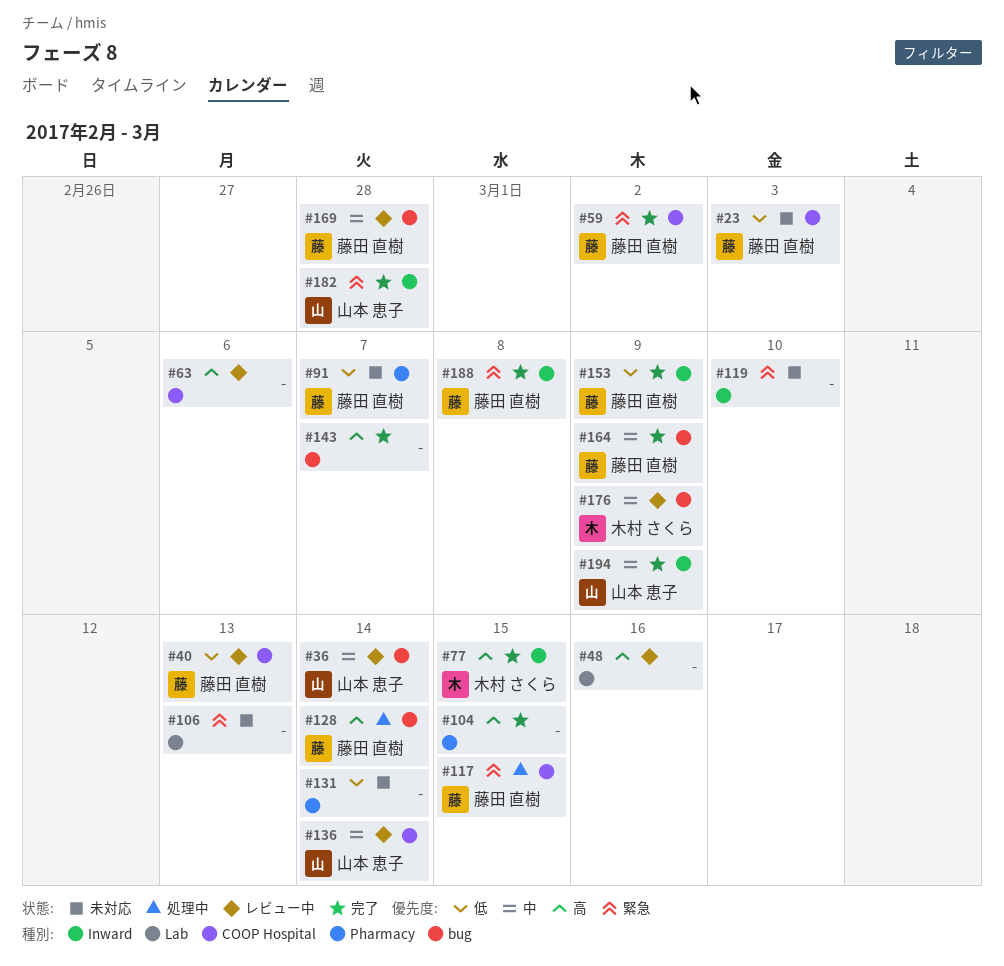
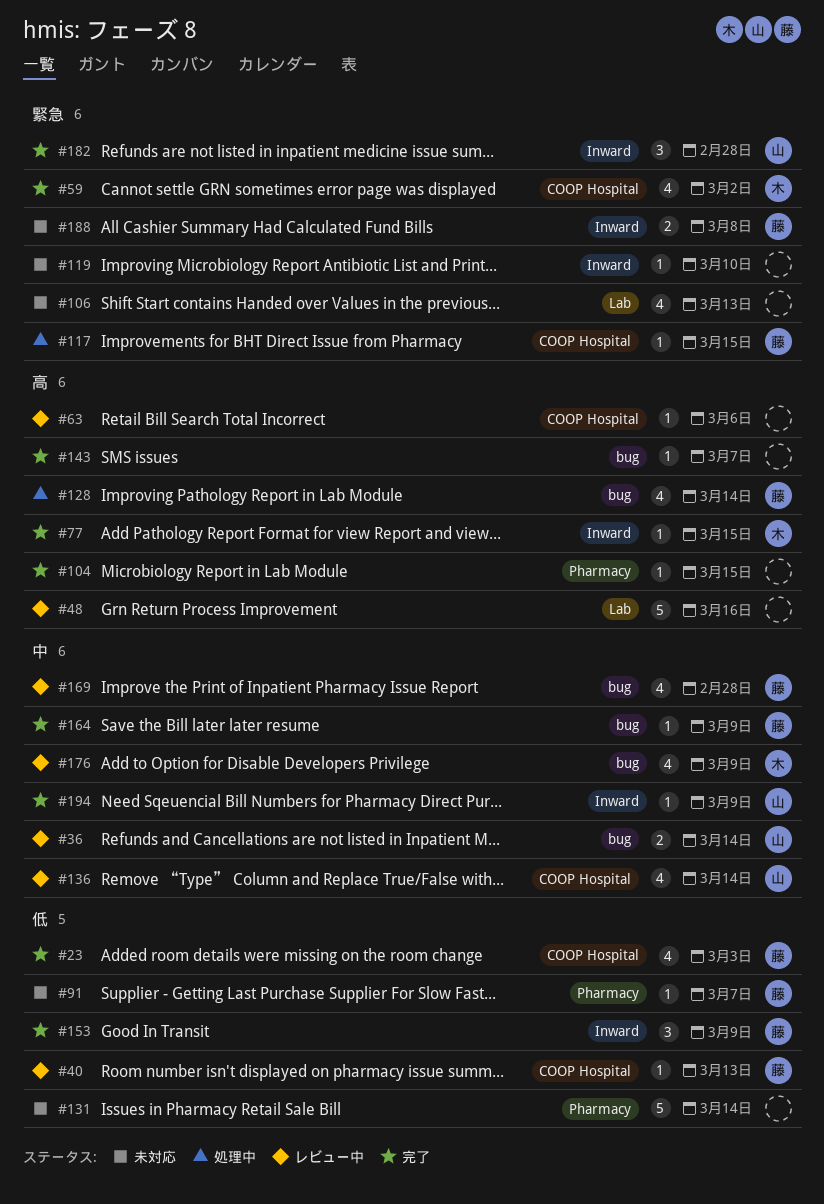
#23, status: 未対応 -> 完了
#59, owner: 藤田 直樹 -> 木村 さくら
#188, status: 完了 -> 未対応

